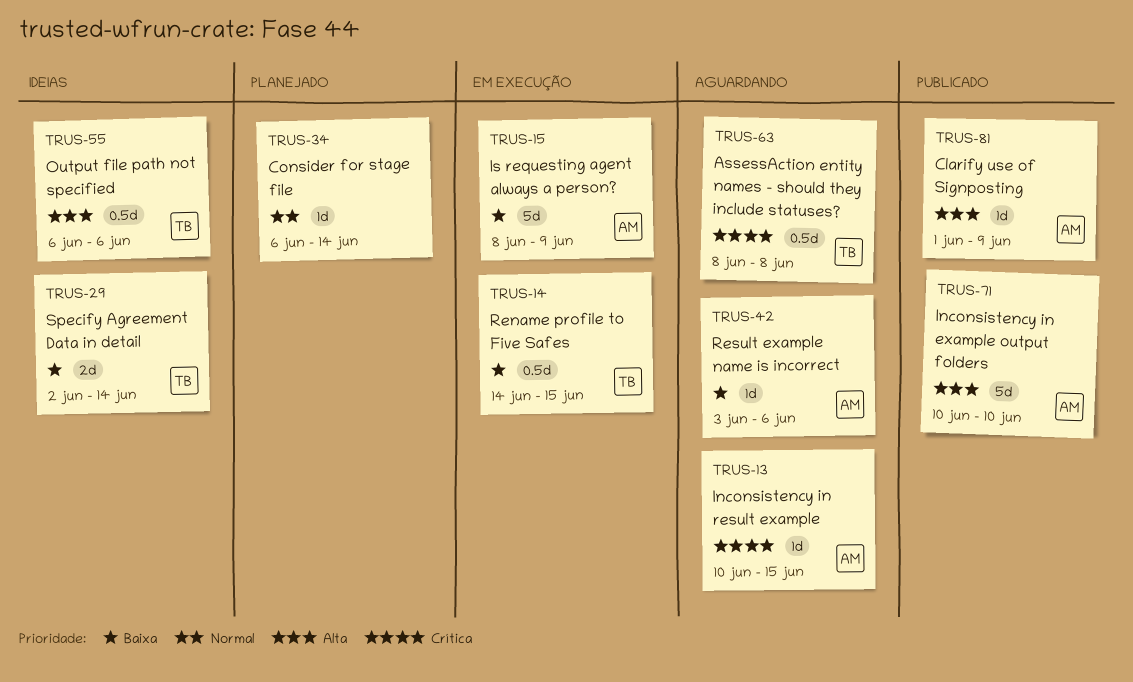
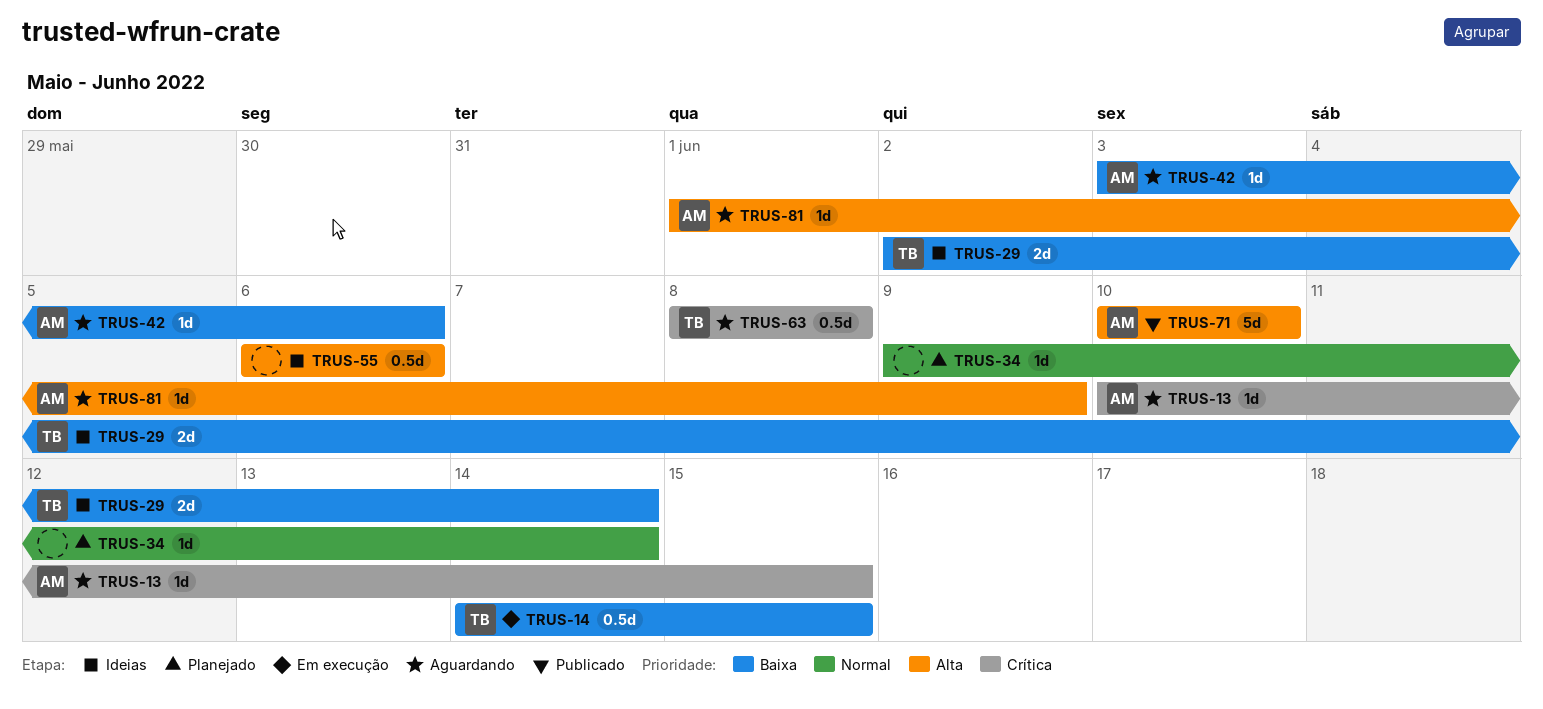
TRUS-15: present -> none
TRUS-34, start: Jun 6 -> Jun 9
TRUS-55, owner: TB -> none
TRUS-81, status: Publicado -> Aguardando

